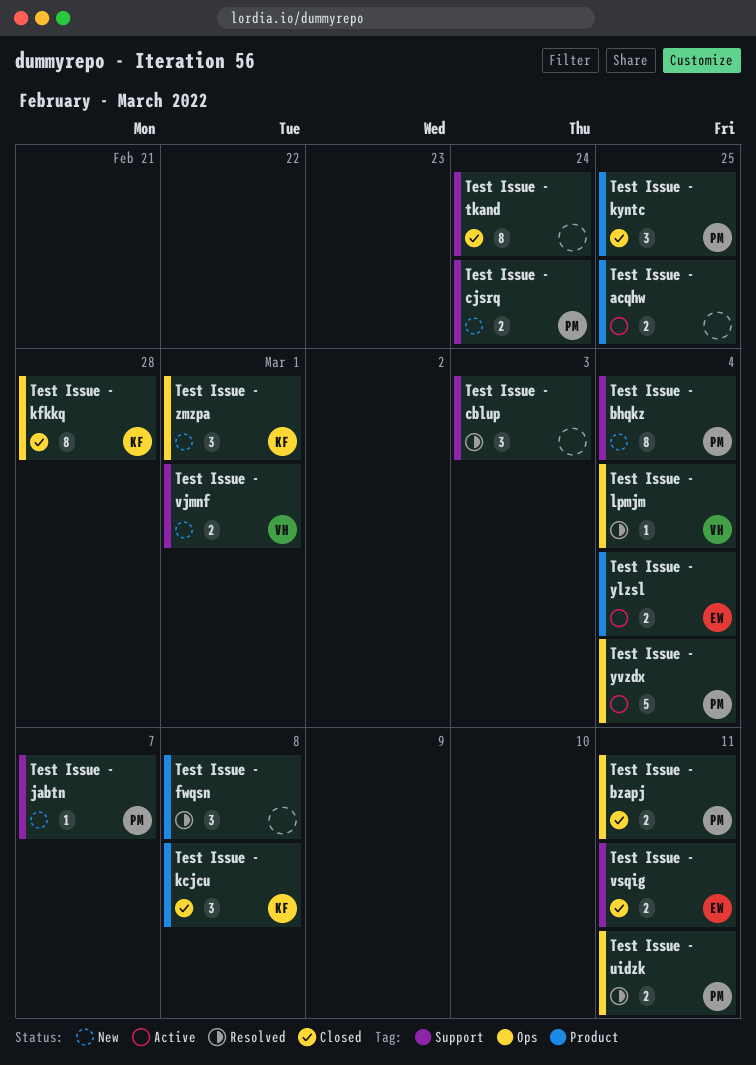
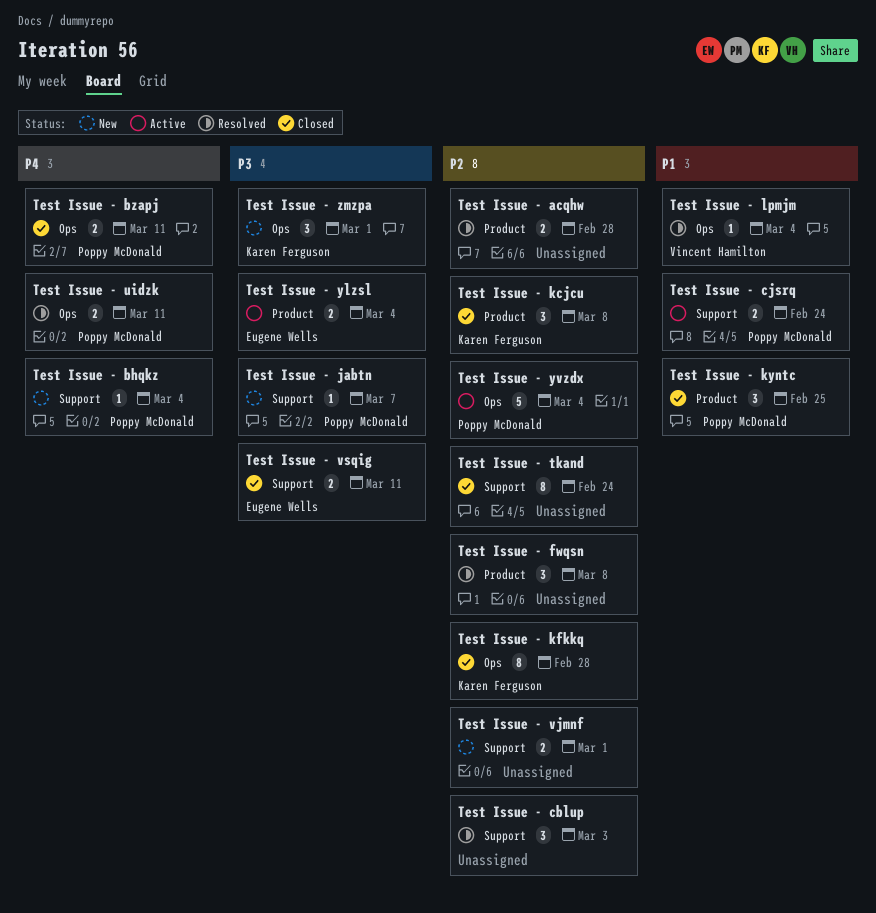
Test Issue - acqhw, status: Active -> Resolved
Test Issue - acqhw, due: Feb 25 -> Feb 28
Test Issue - bhqkz, estimate: 8 -> 1
Test Issue - cjsrq, status: New -> Active
Test Issue - vjmnf, owner: Vincent Hamilton -> none

